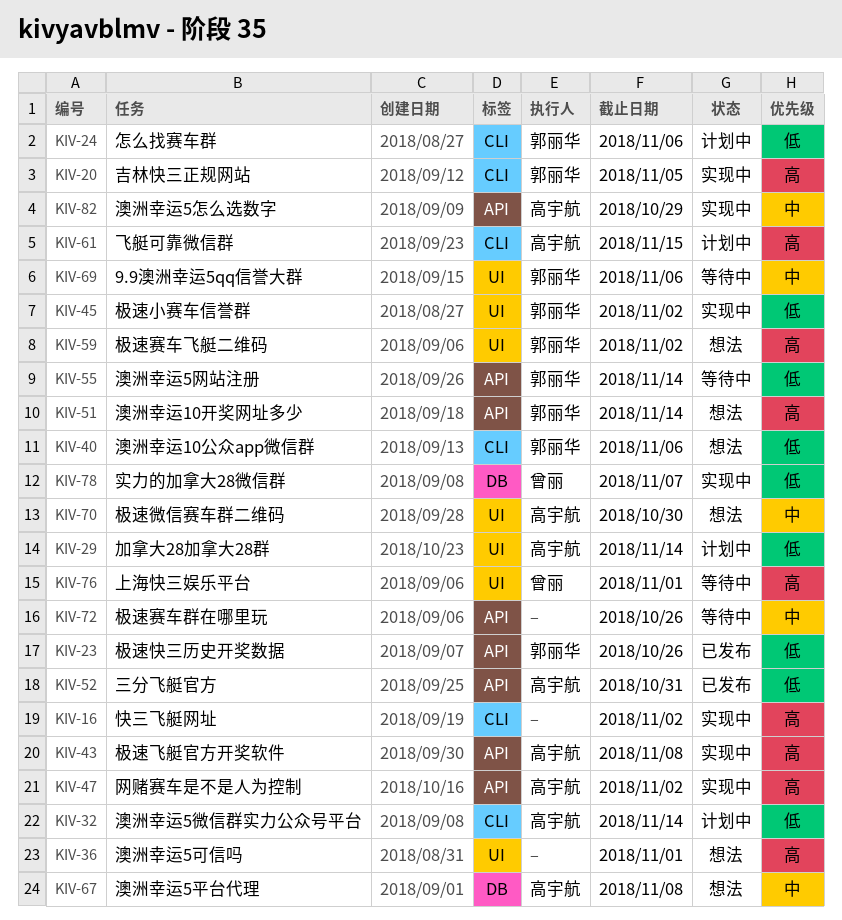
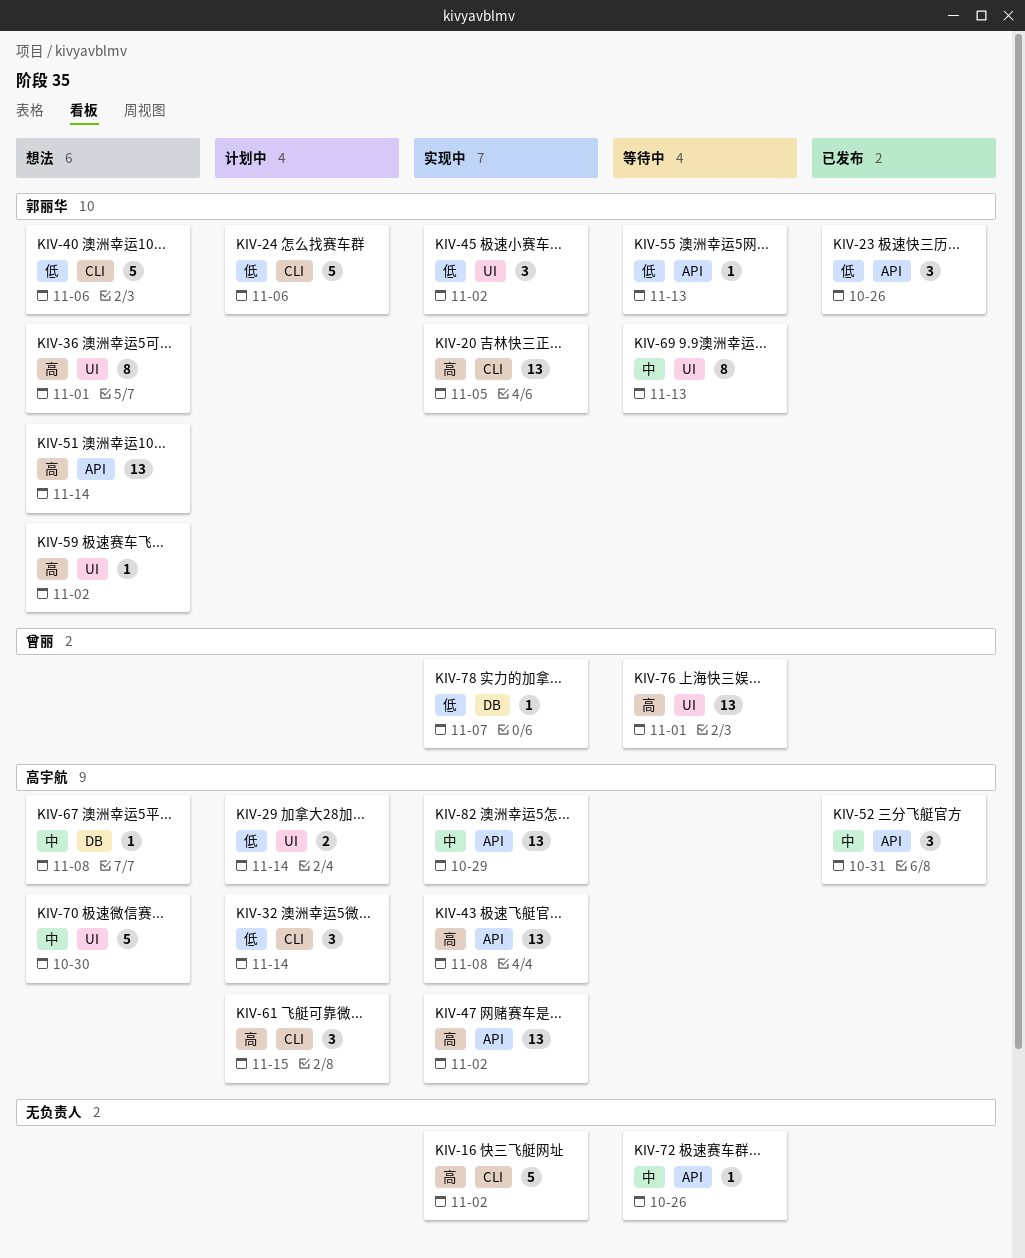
KIV-36, owner: none -> 郭丽华
KIV-52, priority: 低 -> 中
KIV-55, due: Nov 14 -> Nov 13
KIV-69, due: Nov 6 -> Nov 13

